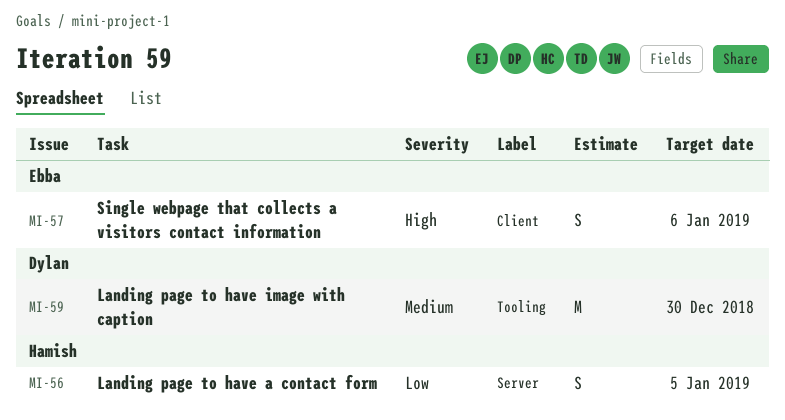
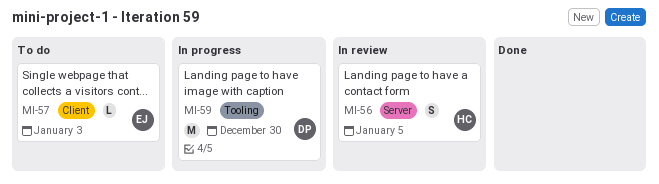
MI-57, estimate: S -> L
MI-57, due: Jan 6 -> Jan 3

